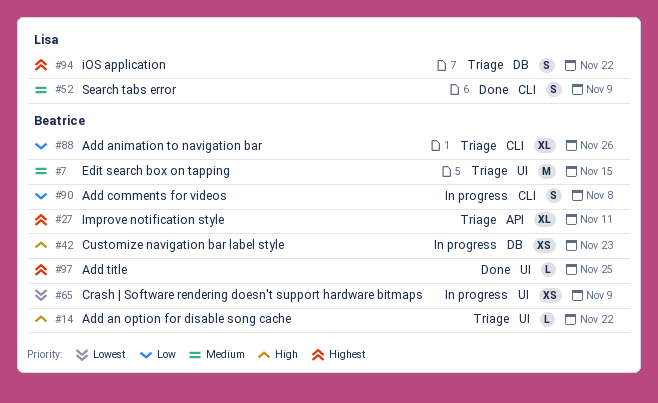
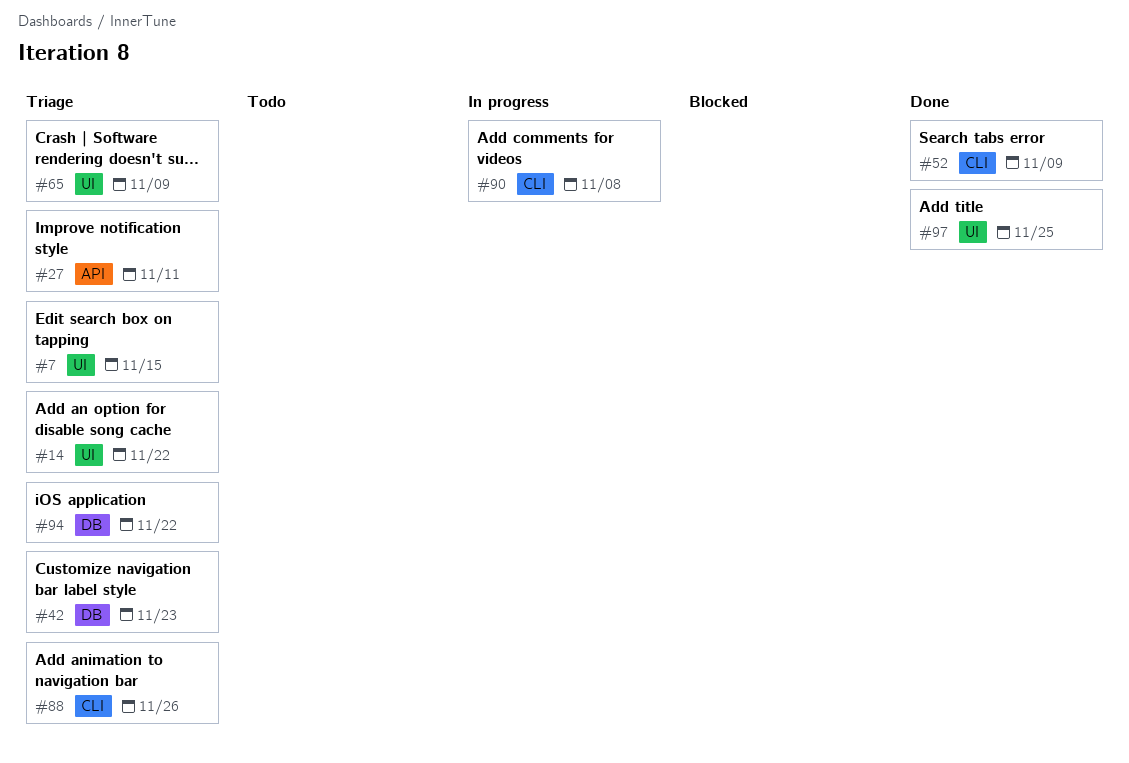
#42, status: In progress -> Triage
#65, status: In progress -> Triage

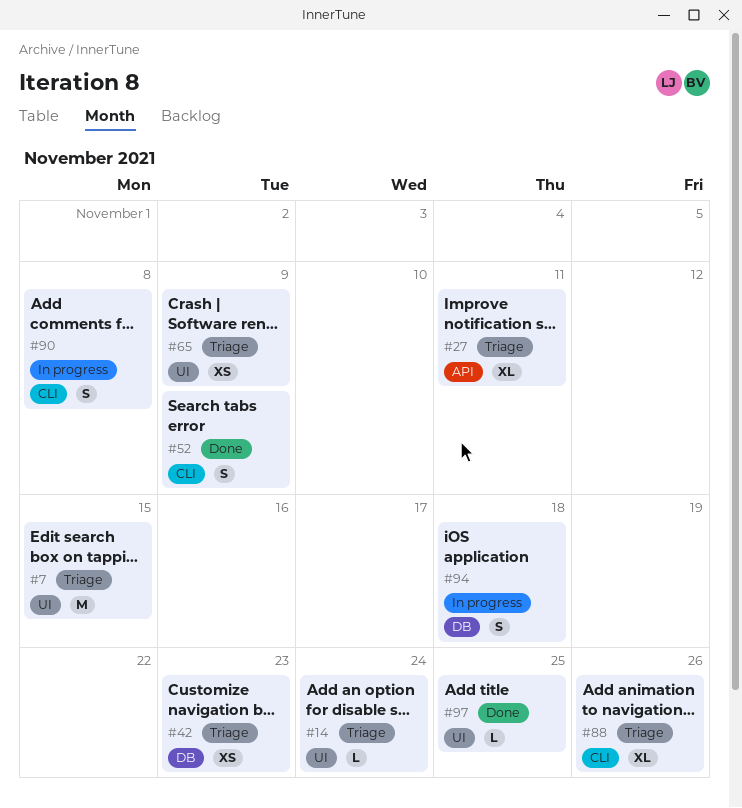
#14, due: Nov 22 -> Nov 24
#94, status: Triage -> In progress
#94, due: Nov 22 -> Nov 18

